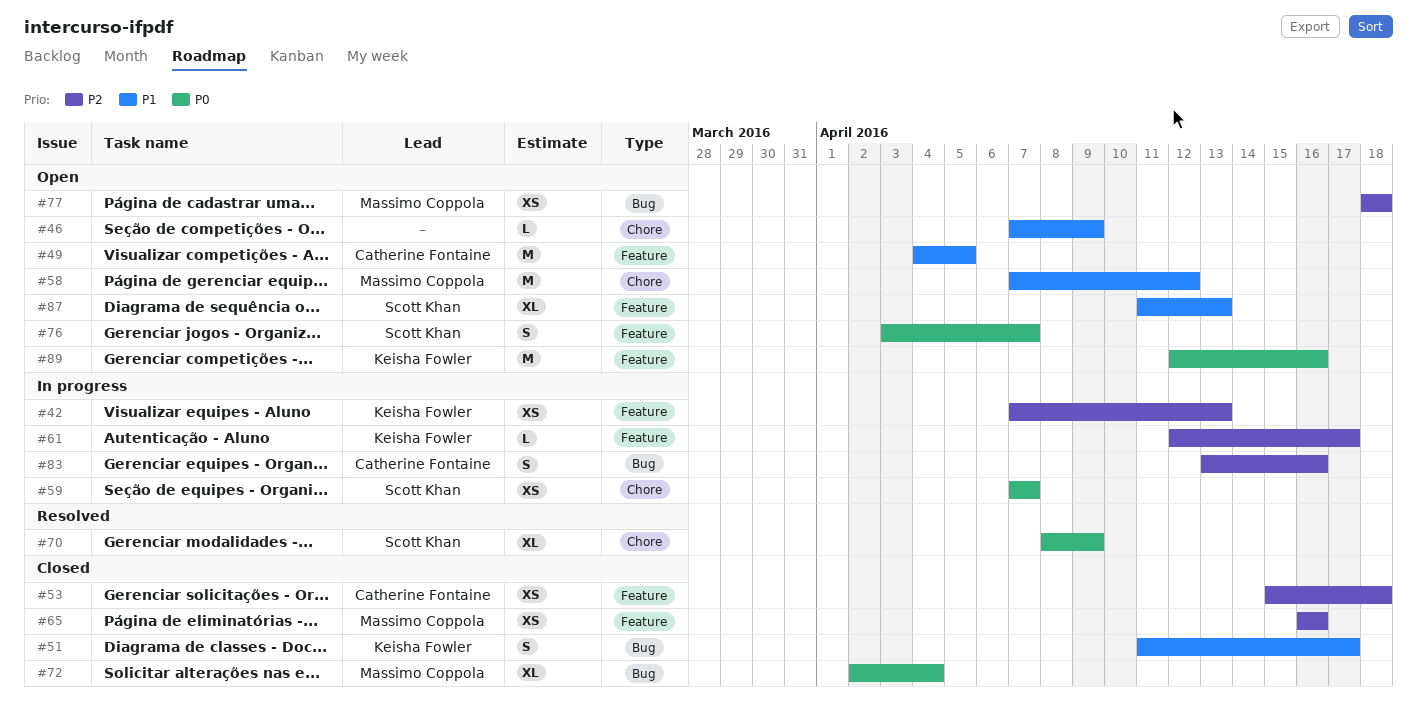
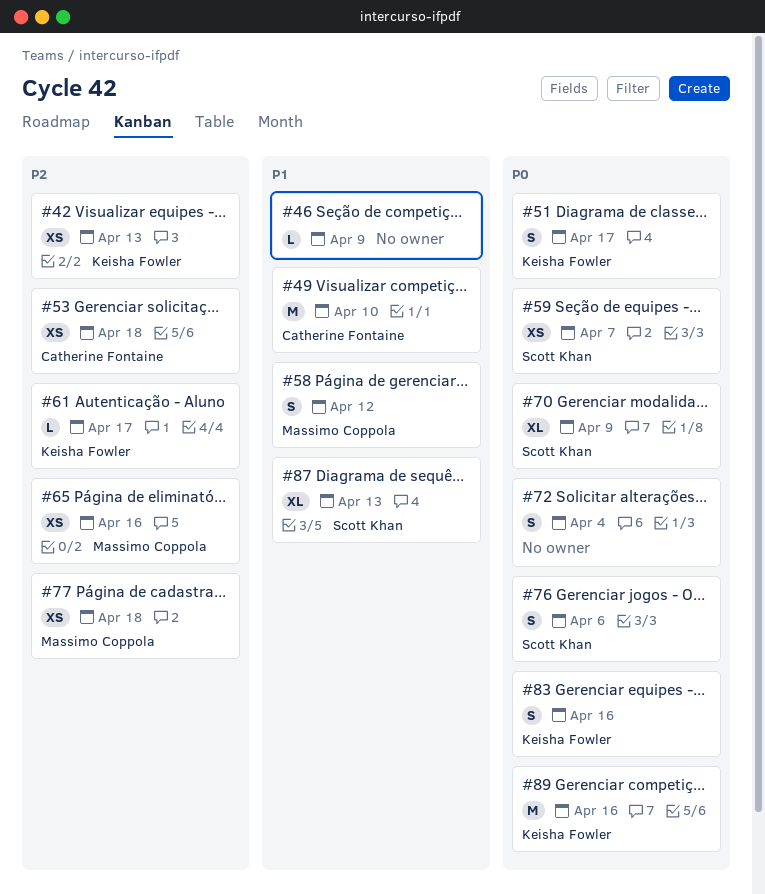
#49, due: Apr 5 -> Apr 10
#51, priority: P1 -> P0
#58, estimate: M -> S
#72, owner: Massimo Coppola -> none
#72, estimate: XL -> S
#76, due: Apr 7 -> Apr 6
#83, owner: Catherine Fontaine -> Keisha Fowler
#83, priority: P2 -> P0

